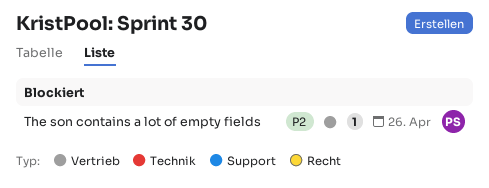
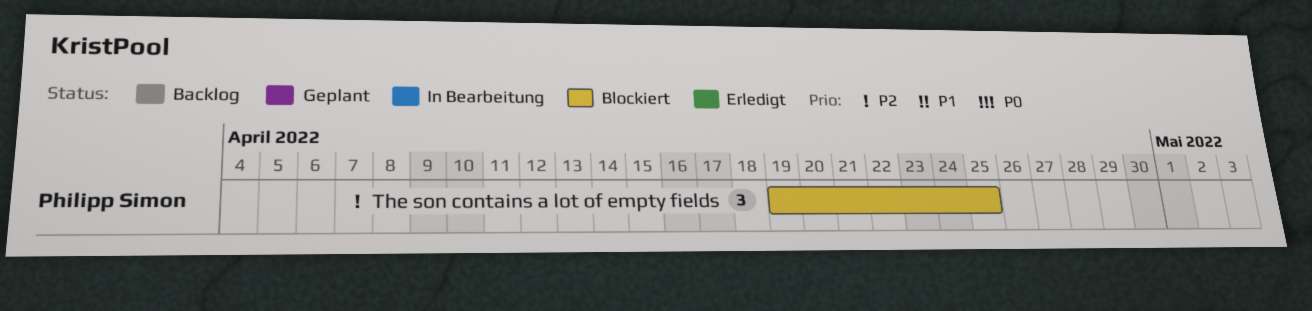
The son contains a lot of empty fields, estimate: 1 -> 3
The son contains a lot of empty fields, due: Apr 26 -> Apr 25

